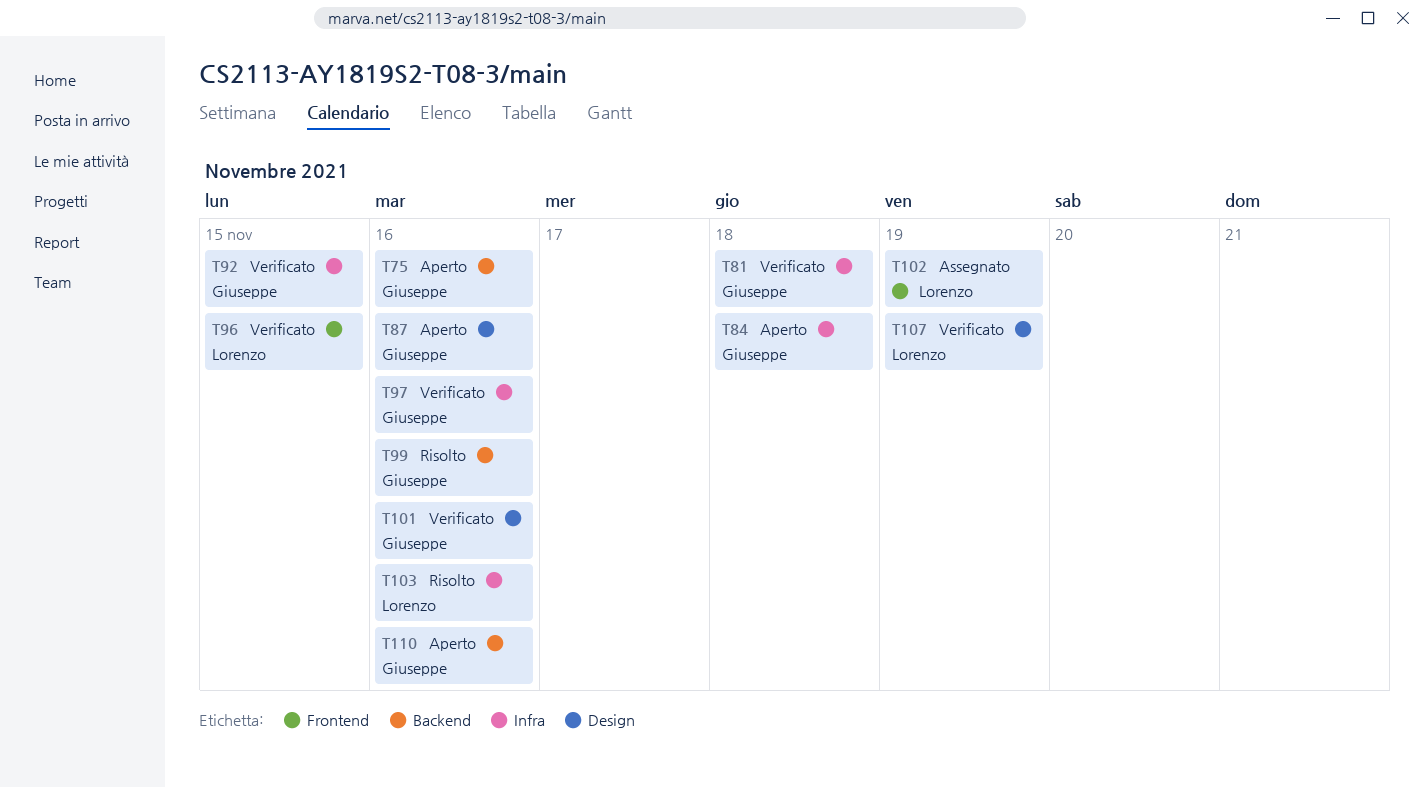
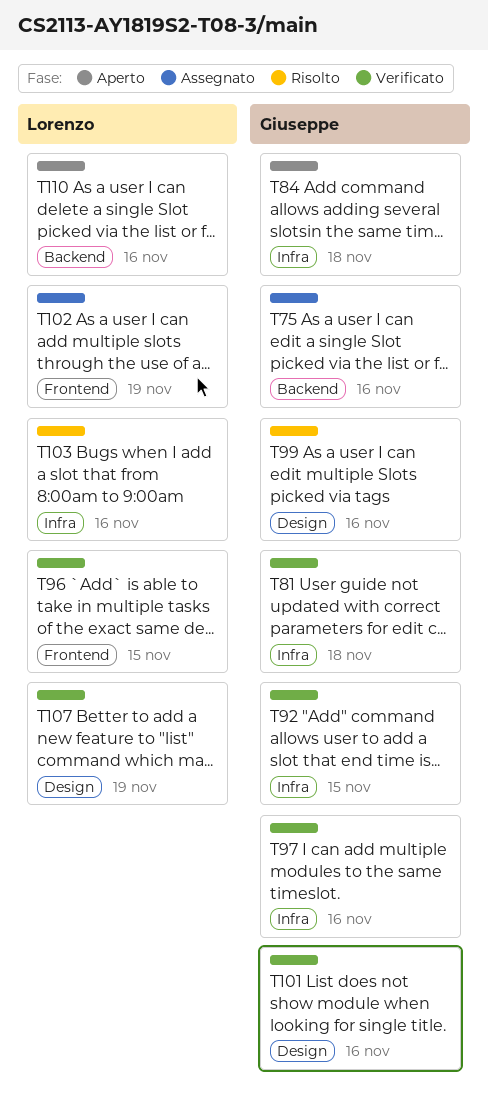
T75, status: Aperto -> Assegnato
T87: present -> none
T99, label: Backend -> Design
T110, owner: Giuseppe -> Lorenzo

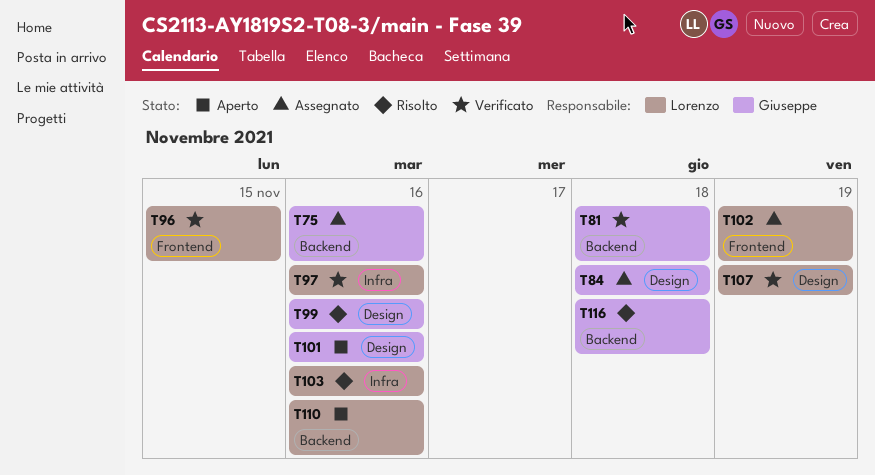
T81, label: Infra -> Backend
T84, status: Aperto -> Assegnato
T84, label: Infra -> Design
T92: present -> none
T97, owner: Giuseppe -> Lorenzo
T101, status: Verificato -> Aperto
T116: none -> present

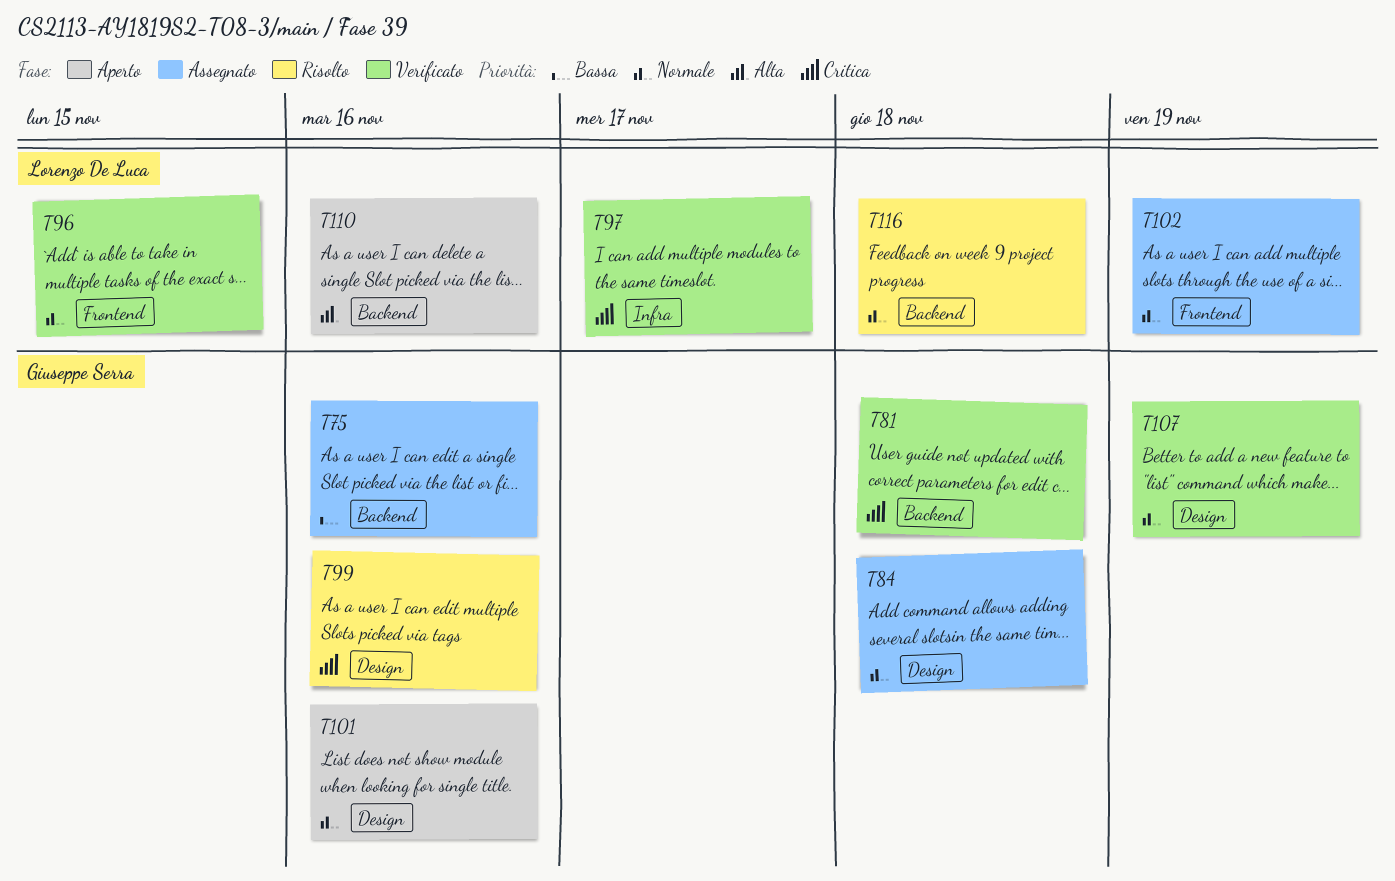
T97, due: Nov 16 -> Nov 17
T103: present -> none
T107, owner: Lorenzo De Luca -> Giuseppe Serra
T116, owner: Giuseppe Serra -> Lorenzo De Luca

